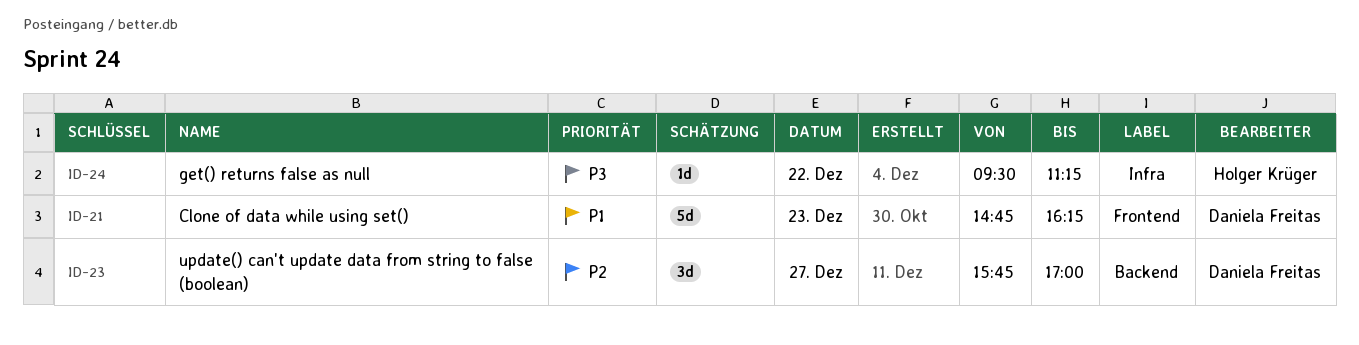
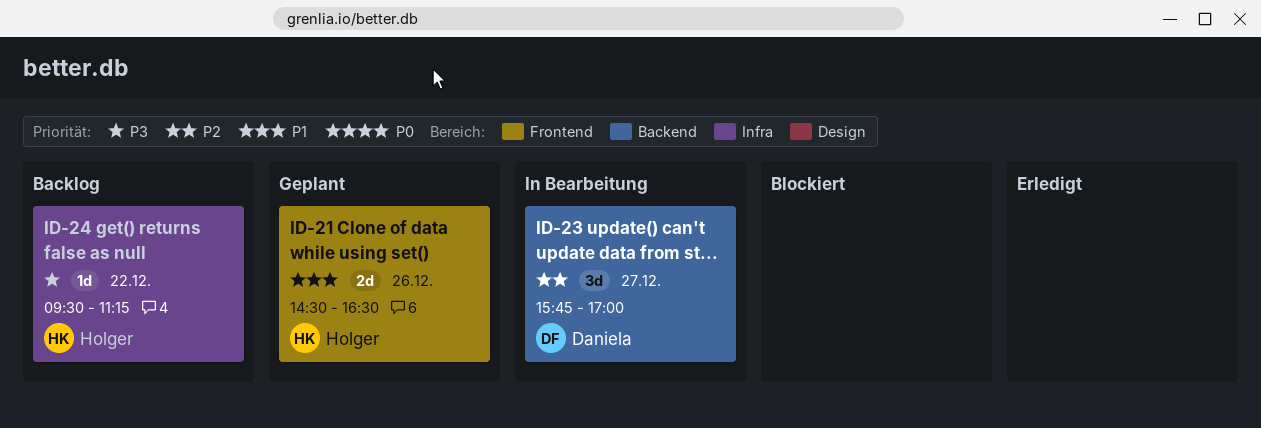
ID-21, owner: Daniela Freitas -> Holger Krüger
ID-21, estimate: 5d -> 2d
ID-21, day: Dec 23 -> Dec 26
ID-21, begins: 14:45 -> 14:30
ID-21, ends: 16:15 -> 16:30

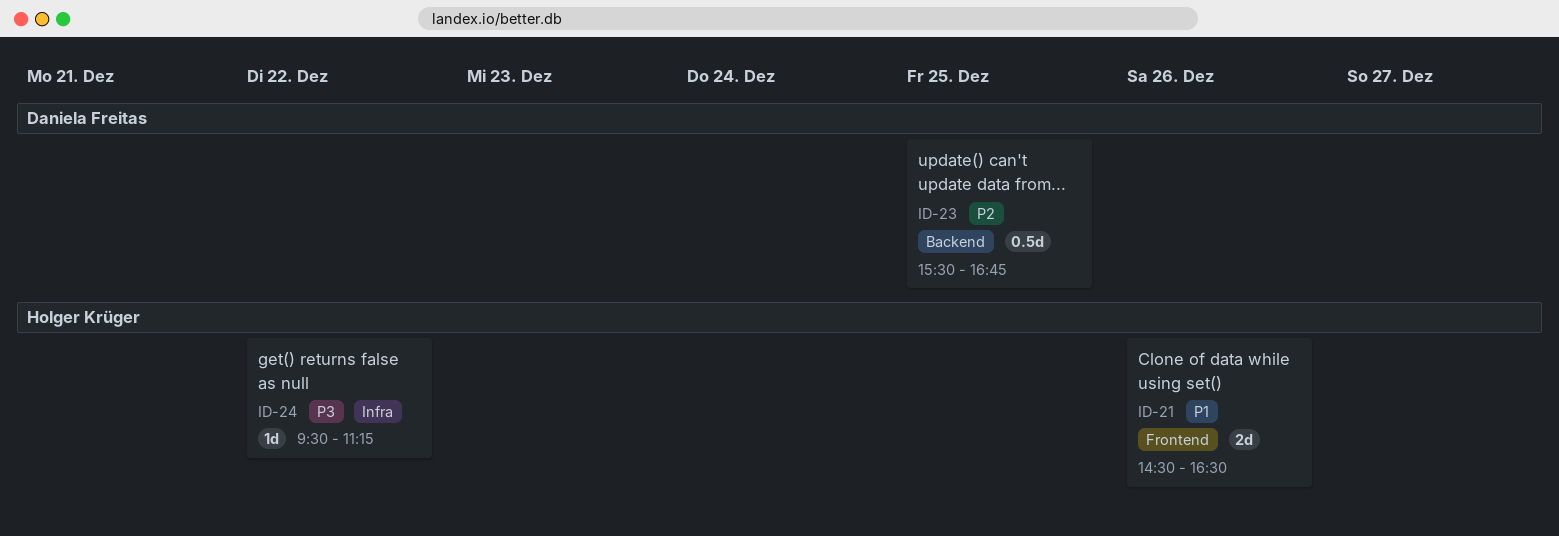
ID-23, estimate: 3d -> 0.5d
ID-23, day: Dec 27 -> Dec 25
ID-23, begins: 15:45 -> 15:30
ID-23, ends: 17:00 -> 16:45

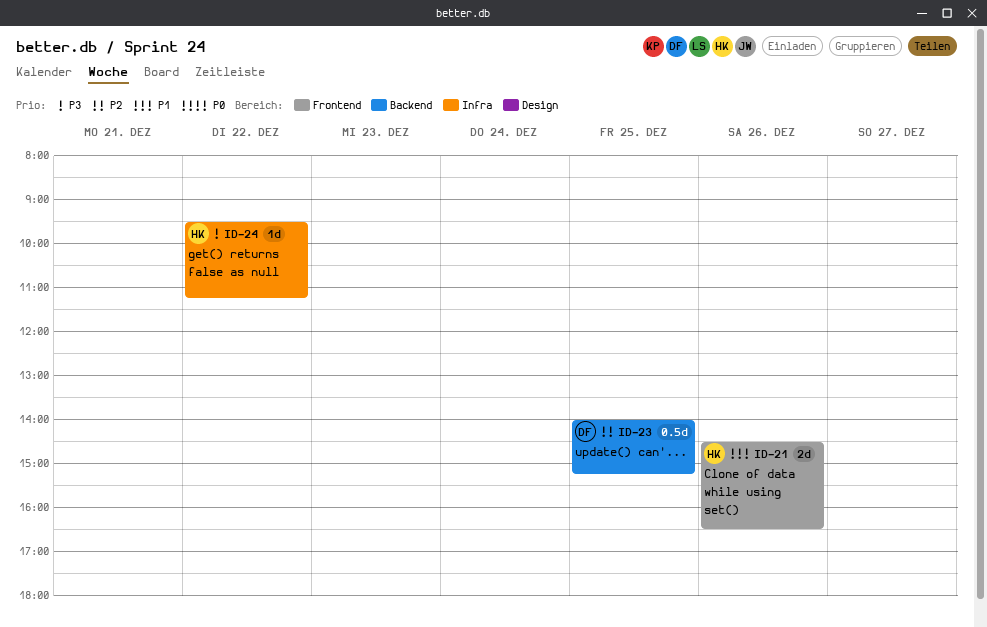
ID-23, begins: 15:30 -> 14:00
ID-23, ends: 16:45 -> 15:15

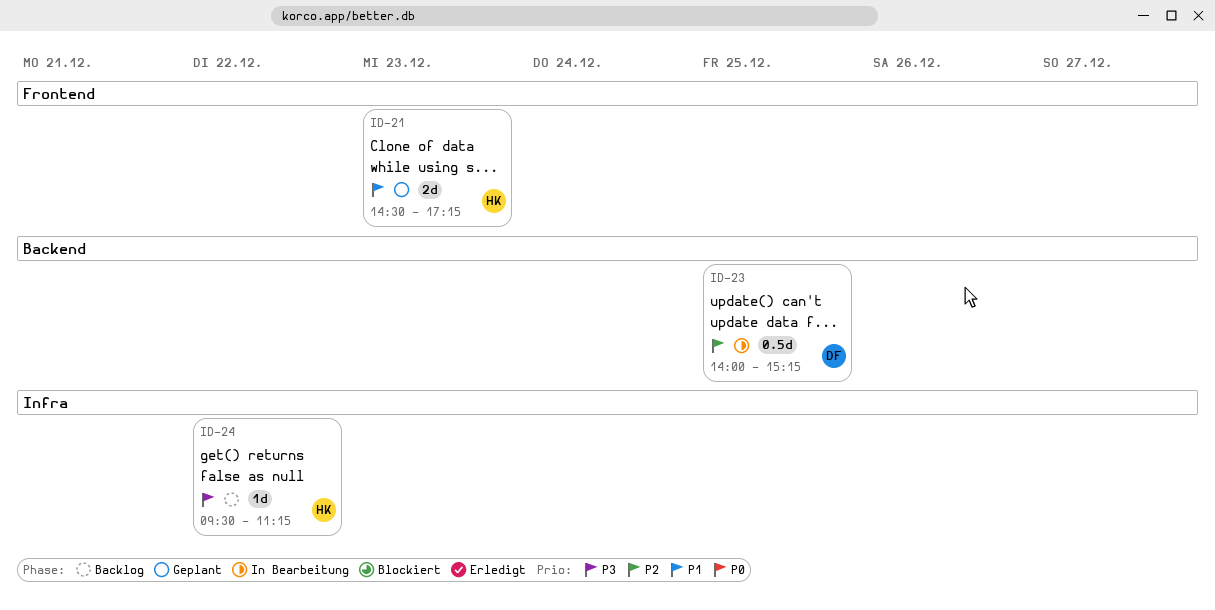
ID-21, day: Dec 26 -> Dec 23
ID-21, ends: 16:30 -> 17:15

